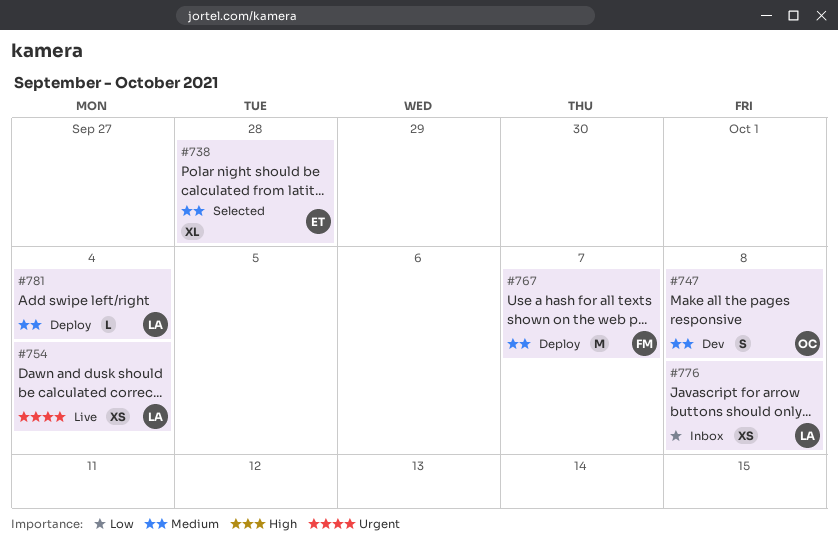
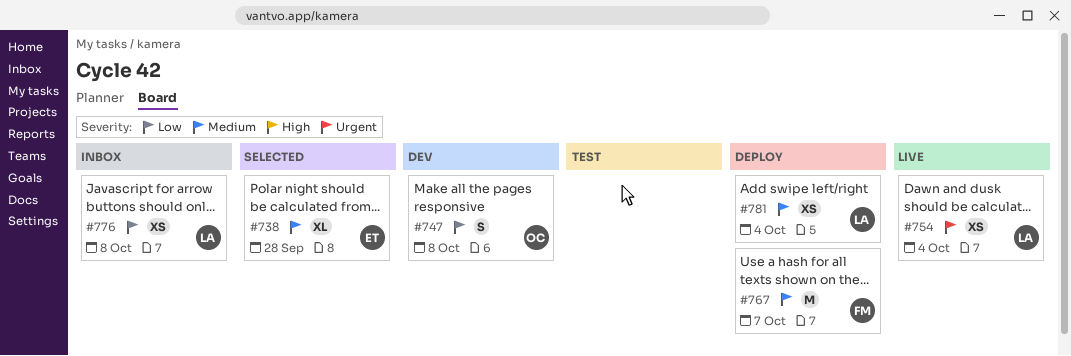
#747, priority: Medium -> Low
#781, estimate: L -> XS

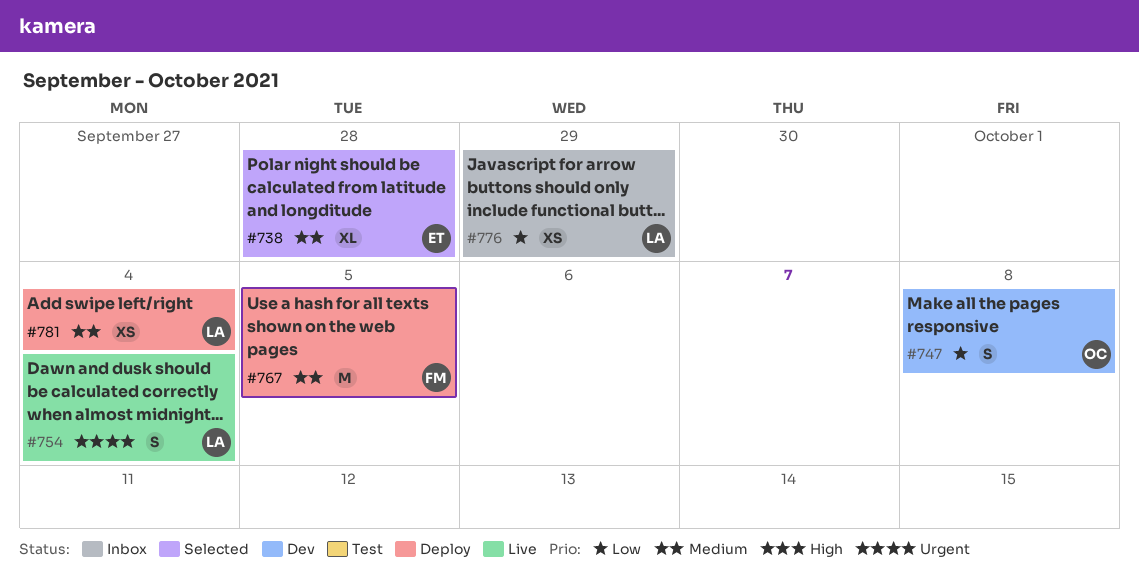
#754, estimate: XS -> S
#767, due: Oct 7 -> Oct 5
#776, due: Oct 8 -> Sep 29

